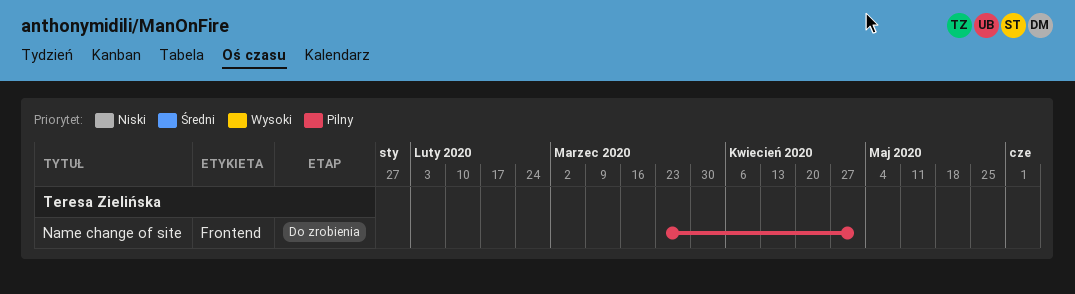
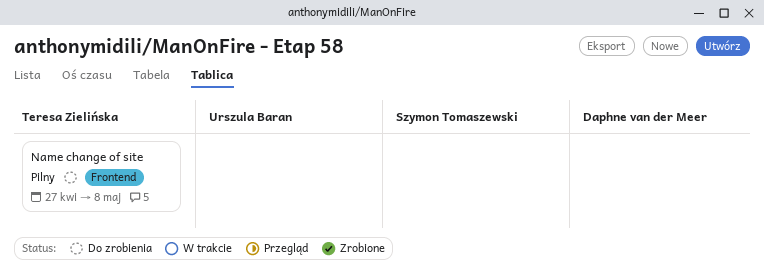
Name change of site, start: Mar 23 -> Apr 27
Name change of site, due: May 1 -> May 8

